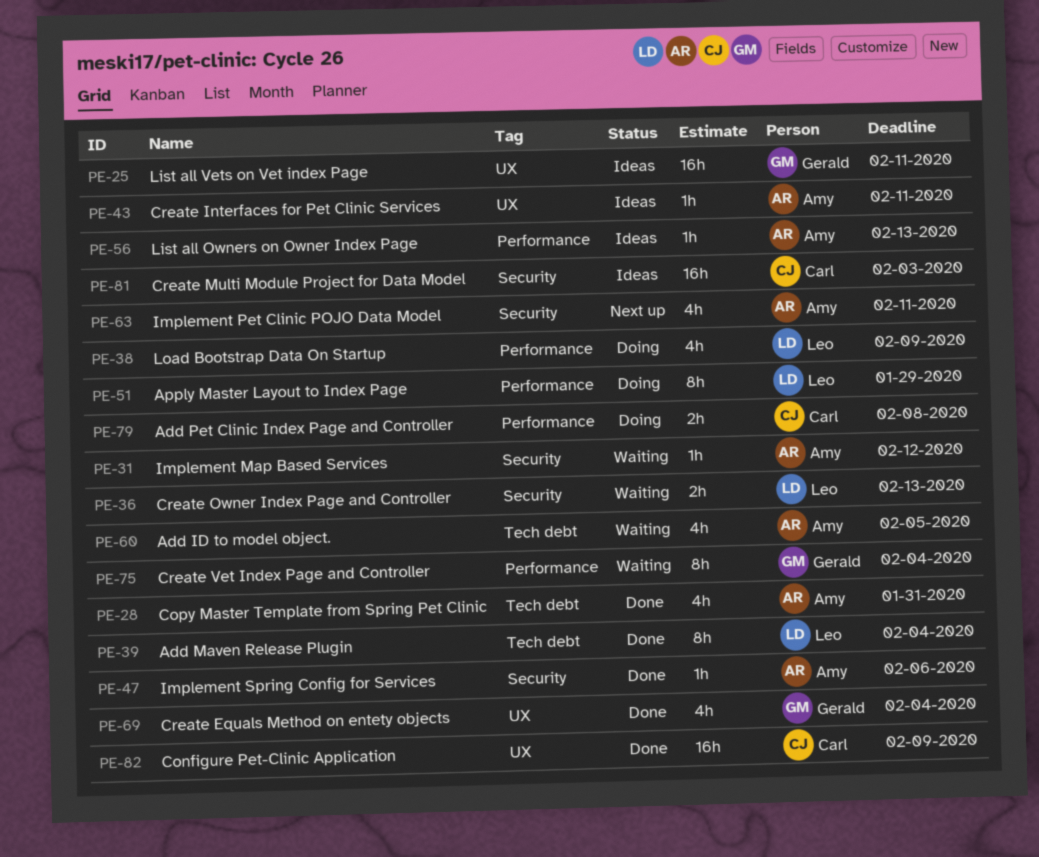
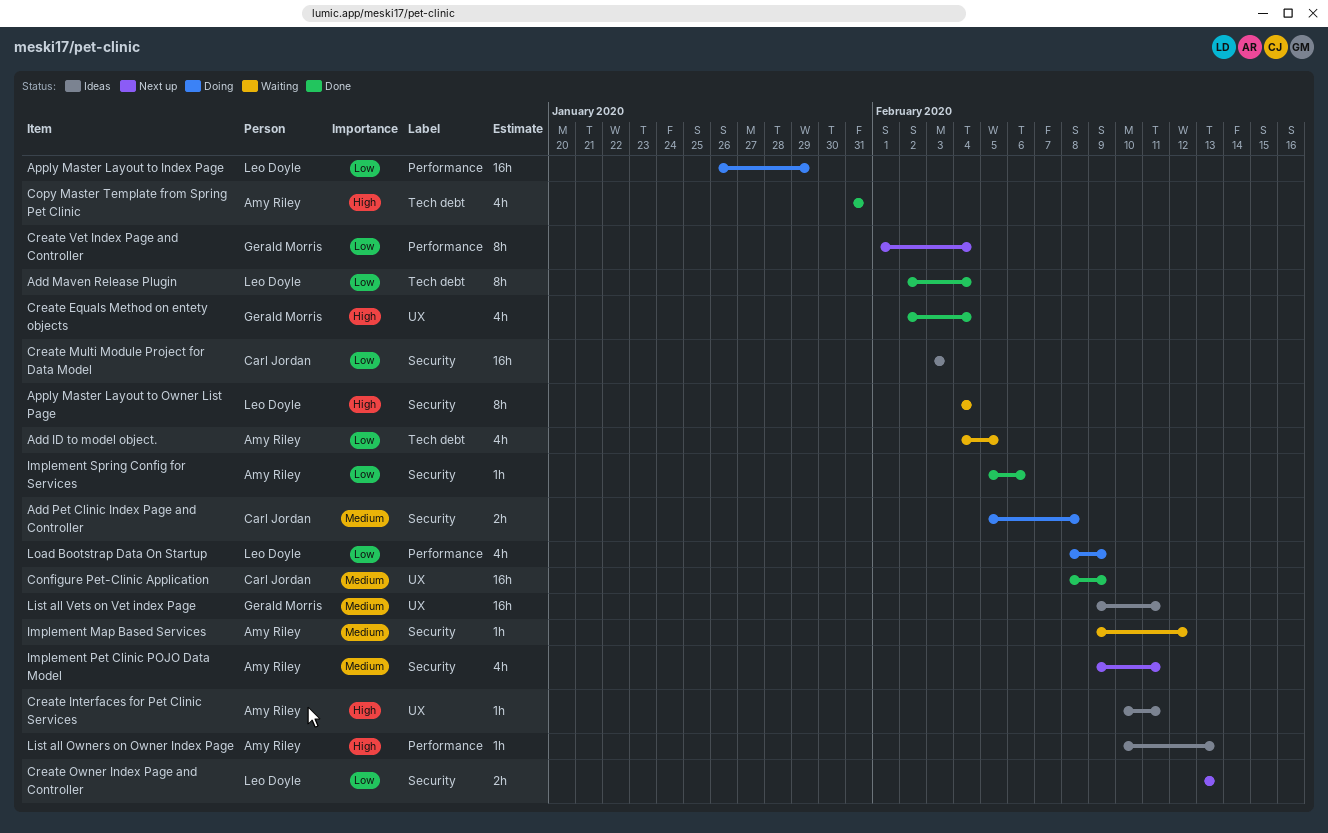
Add Pet Clinic Index Page and Controller, label: Performance -> Security
Apply Master Layout to Index Page, estimate: 8h -> 16h
Apply Master Layout to Owner List Page: none -> present
Create Owner Index Page and Controller, status: Waiting -> Next up
Create Vet Index Page and Controller, status: Waiting -> Next up

